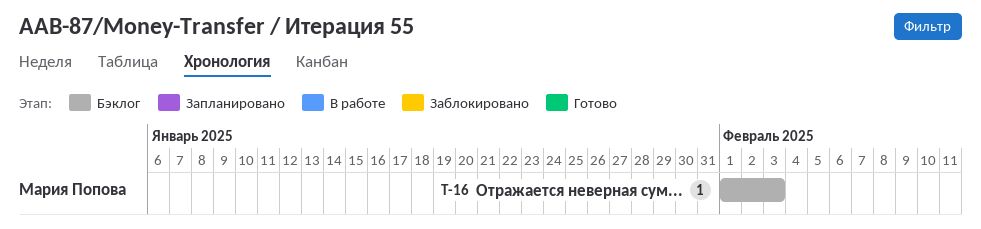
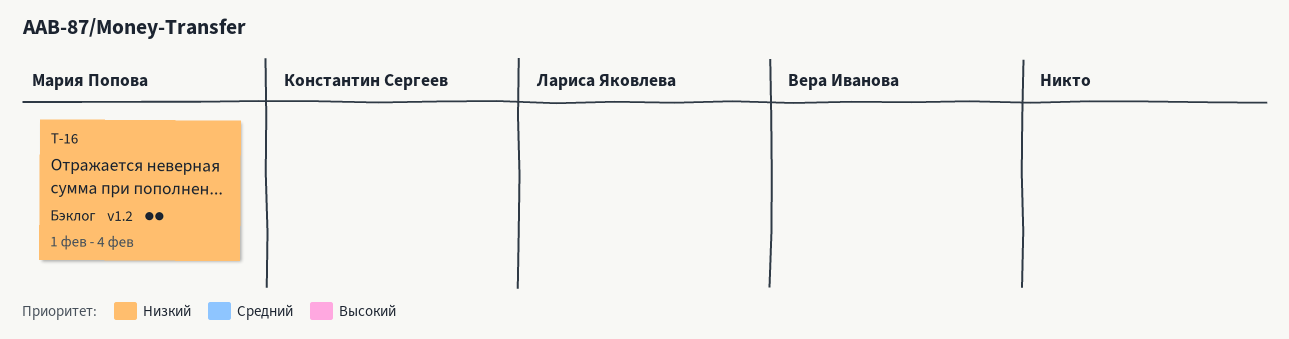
T-16, estimate: 1 -> 2
T-16, due: Feb 3 -> Feb 4

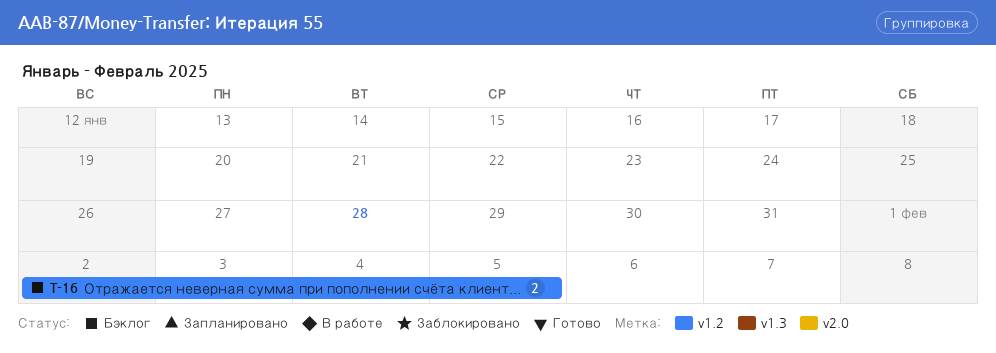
T-16, start: Feb 1 -> Feb 2
T-16, due: Feb 4 -> Feb 5

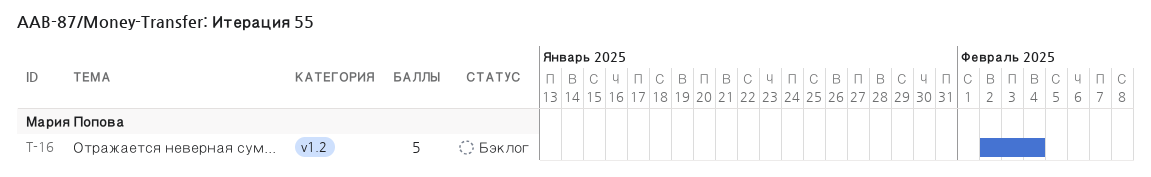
T-16, estimate: 2 -> 5
T-16, due: Feb 5 -> Feb 4

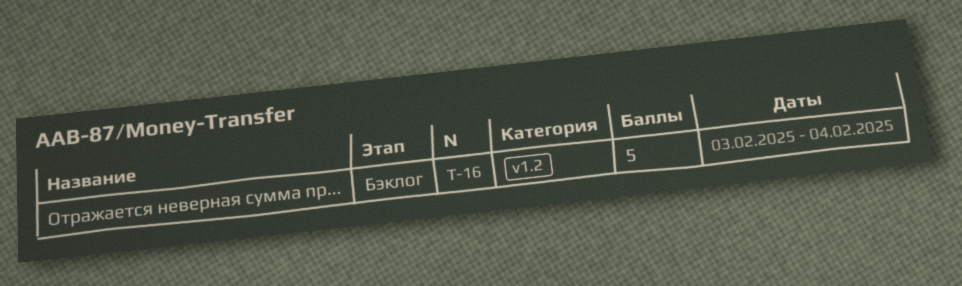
T-16, start: Feb 2 -> Feb 3

